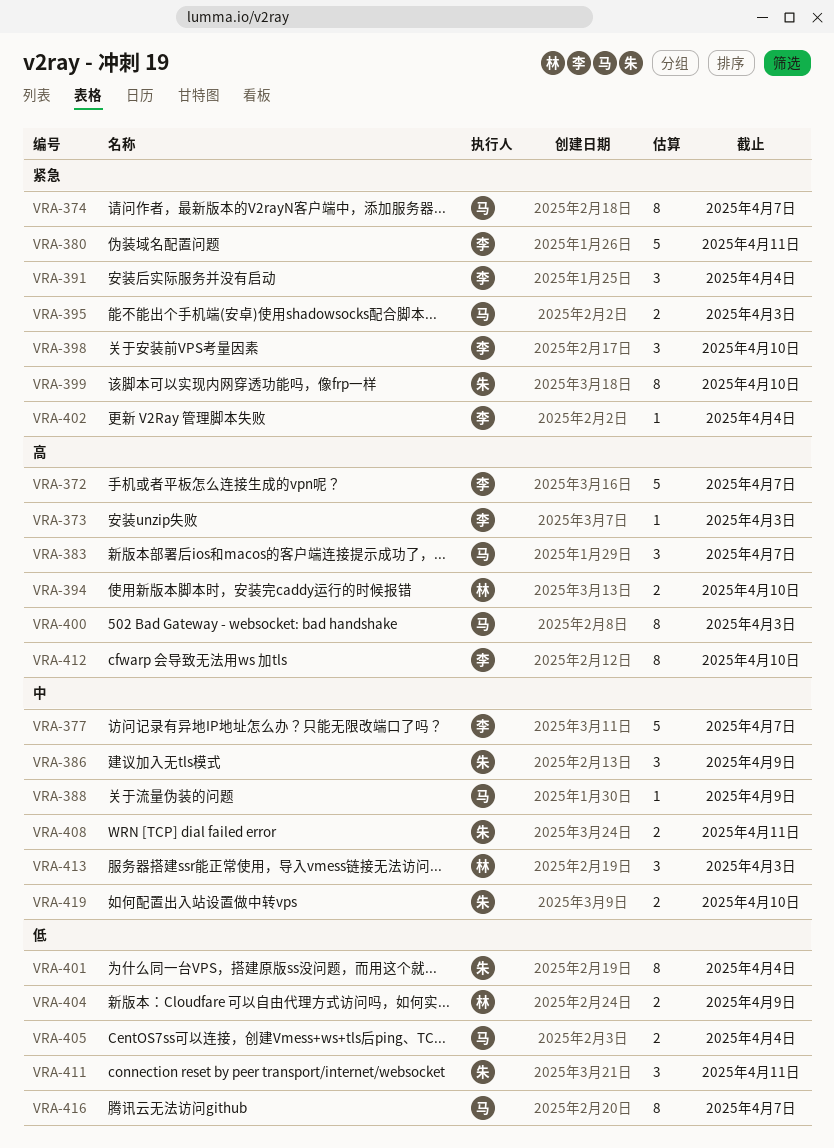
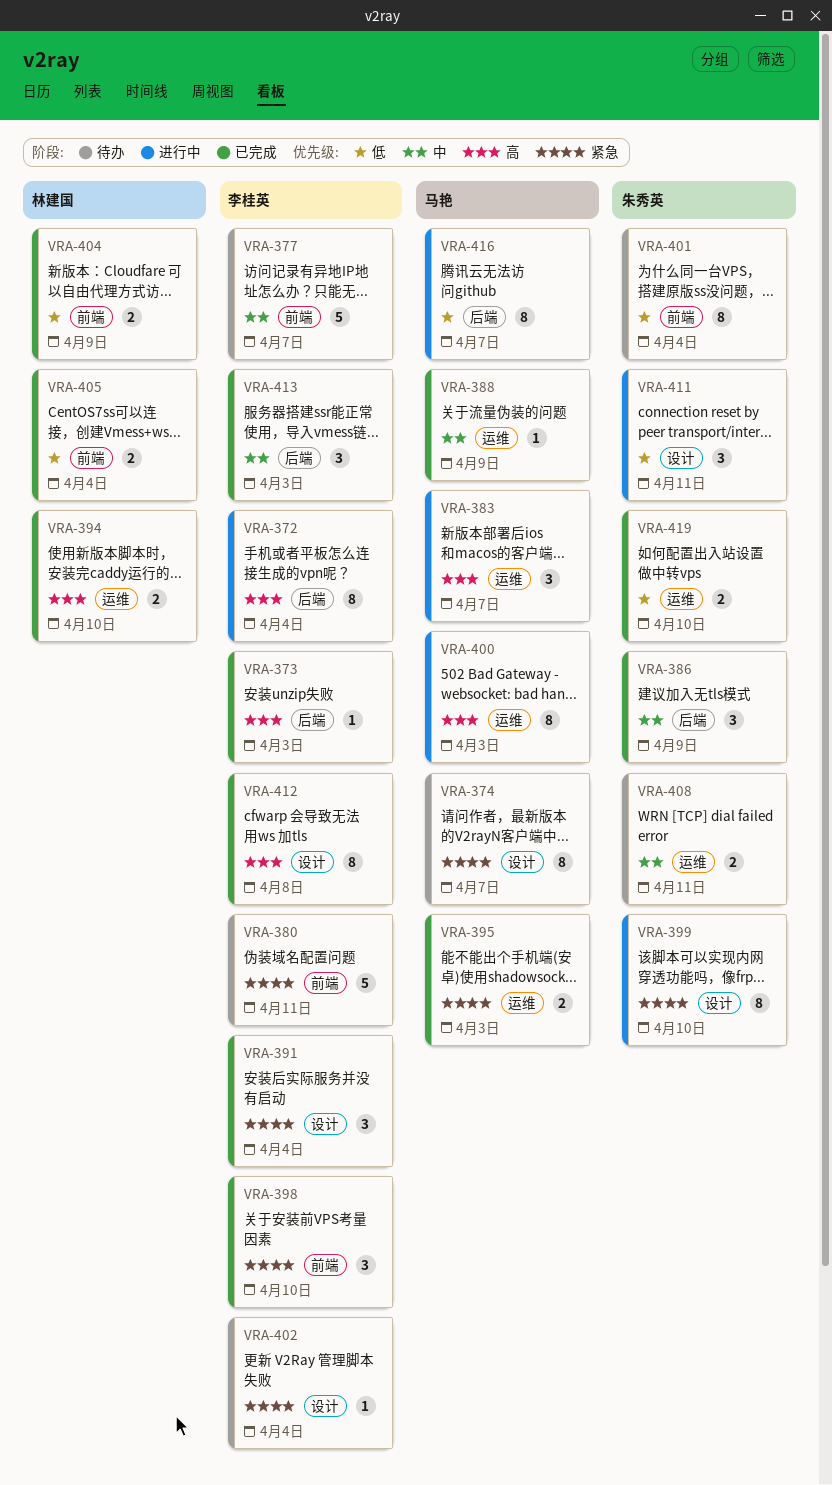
VRA-372, estimate: 5 -> 8
VRA-372, due: Apr 7 -> Apr 4
VRA-405, owner: 马艳 -> 林建国
VRA-412, due: Apr 10 -> Apr 8
VRA-413, owner: 林建国 -> 李桂英
VRA-419, priority: 中 -> 低

